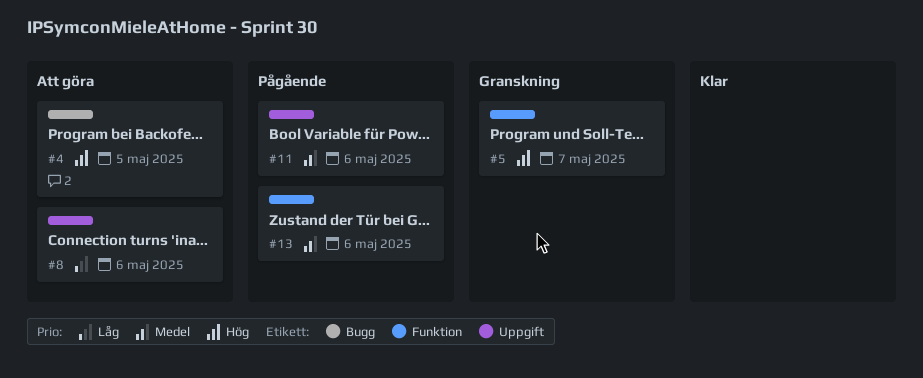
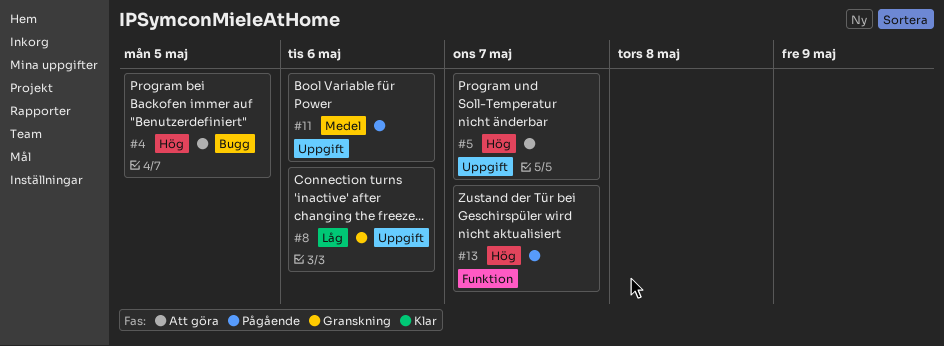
#5, status: Granskning -> Att göra
#5, label: Funktion -> Uppgift
#8, status: Att göra -> Granskning
#13, priority: Medel -> Hög
#13, due: May 6 -> May 7

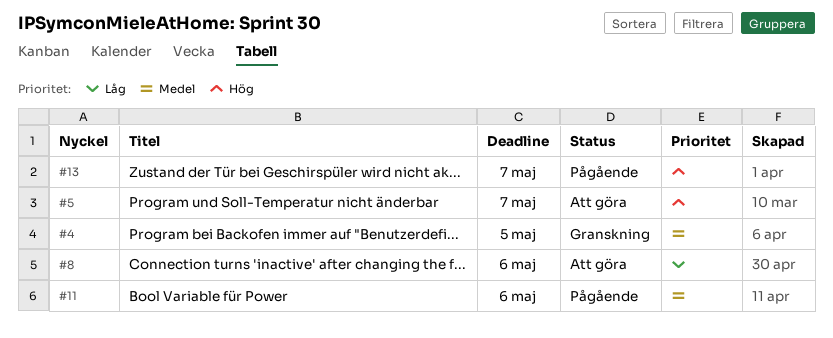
#4, status: Att göra -> Granskning
#4, priority: Hög -> Medel
#8, status: Granskning -> Att göra

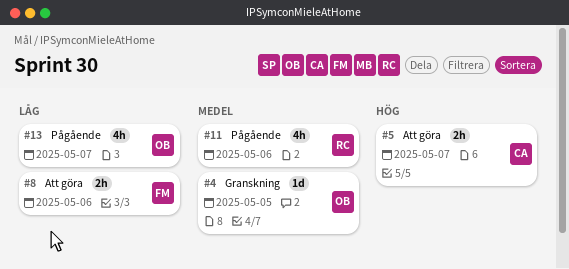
#13, priority: Hög -> Låg

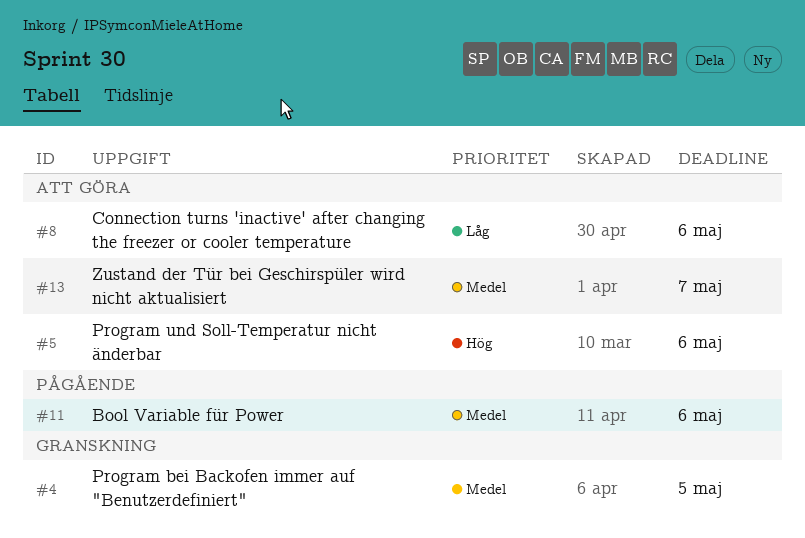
#5, due: May 7 -> May 6
#13, status: Pågående -> Att göra
#13, priority: Låg -> Medel

